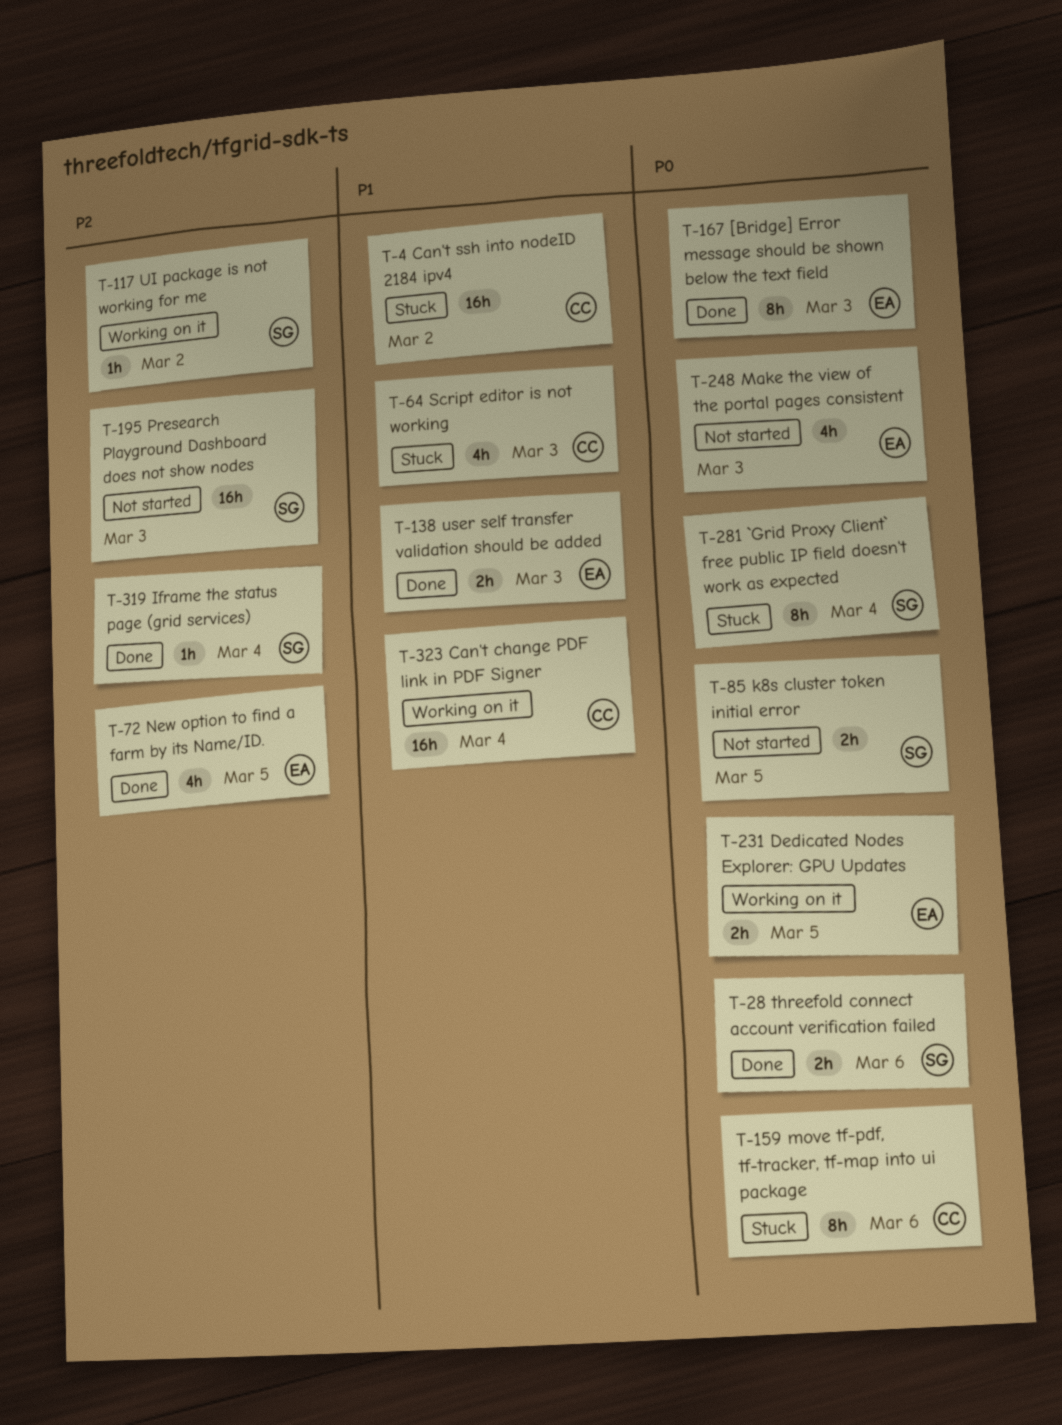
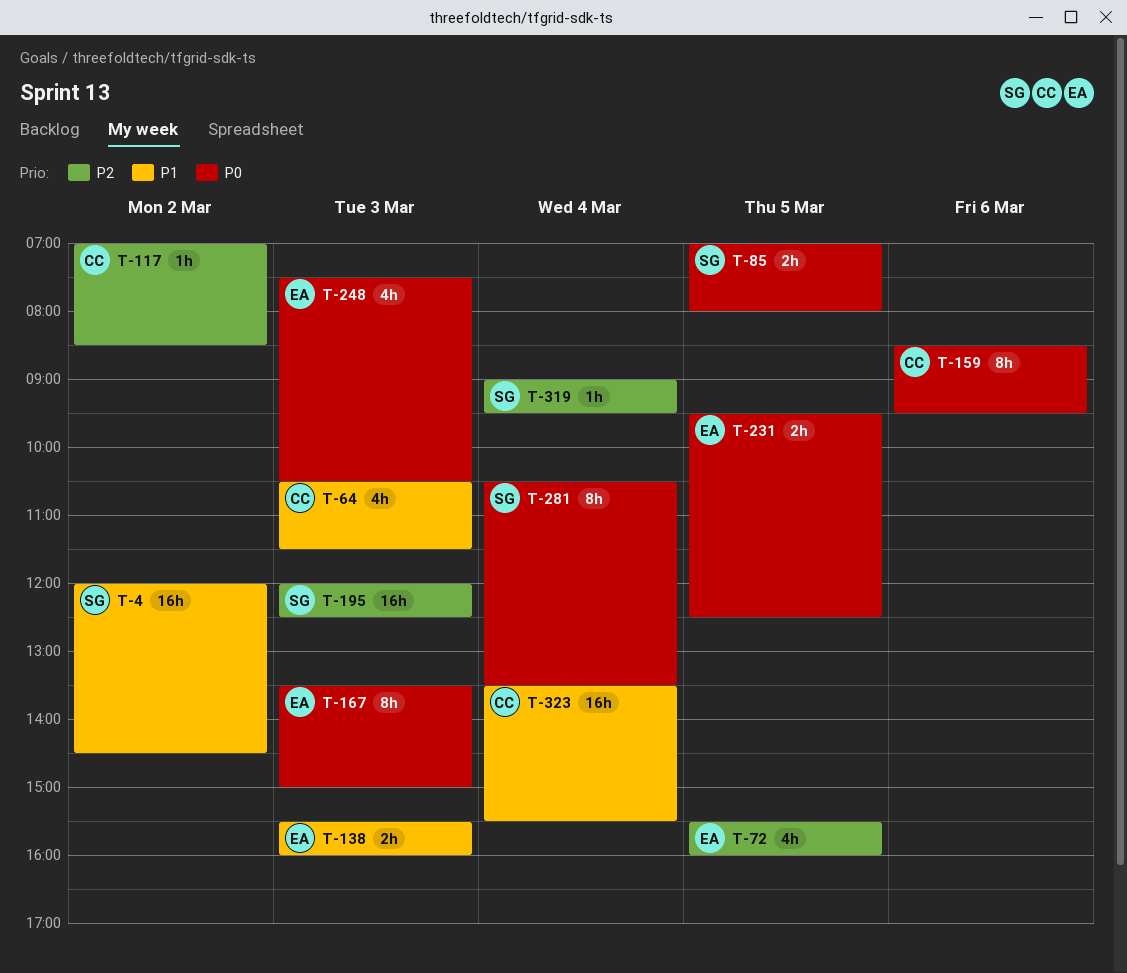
T-4, owner: CC -> SG
T-28: present -> none
T-117, owner: SG -> CC

